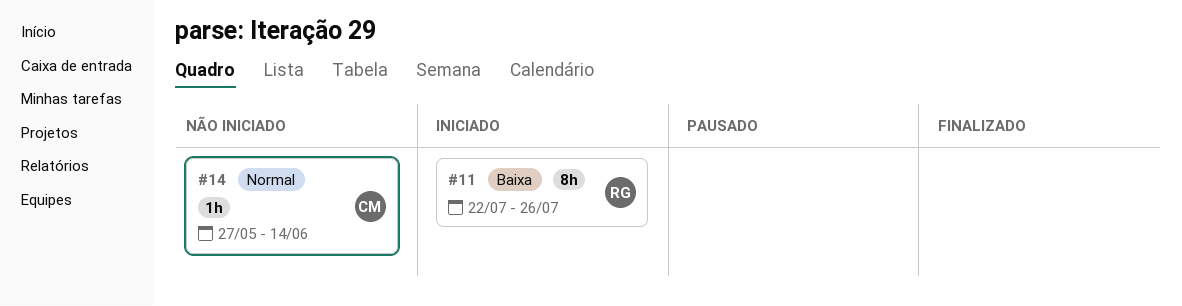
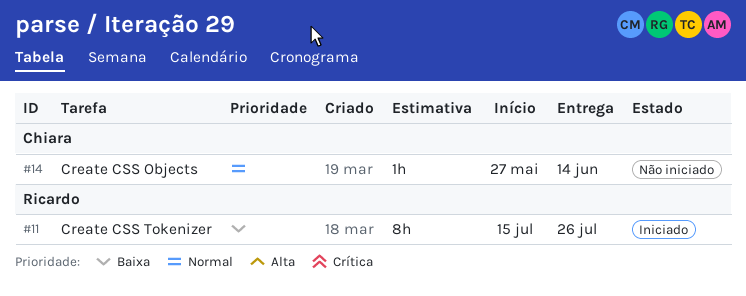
#11, start: Jul 22 -> Jul 15

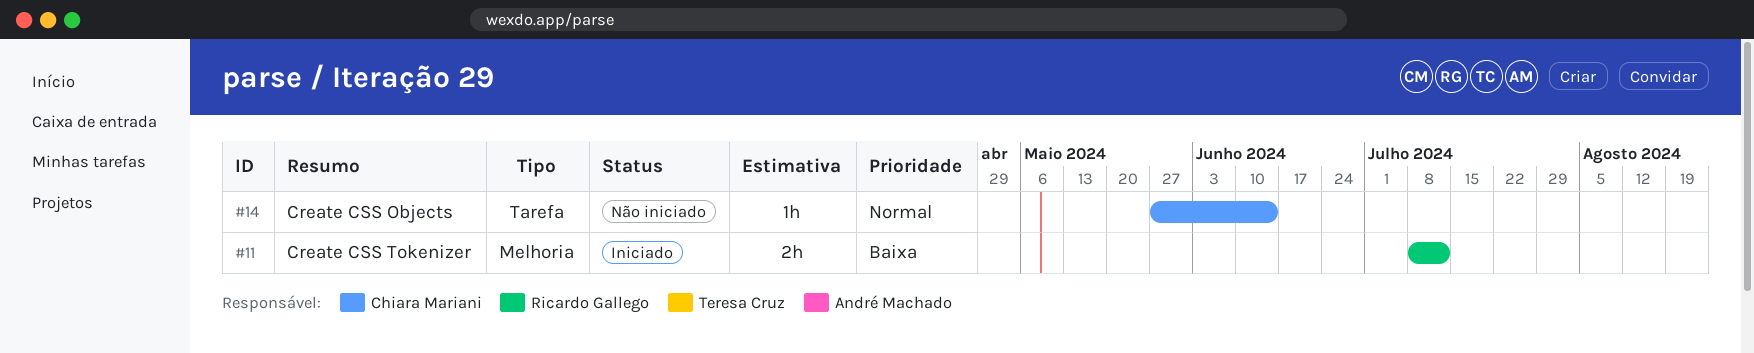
#11, estimate: 8h -> 2h
#11, start: Jul 15 -> Jul 8
#11, due: Jul 26 -> Jul 12

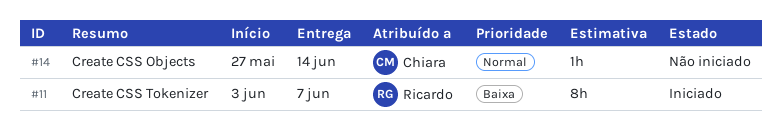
#11, estimate: 2h -> 8h
#11, start: Jul 8 -> Jun 3
#11, due: Jul 12 -> Jun 7

